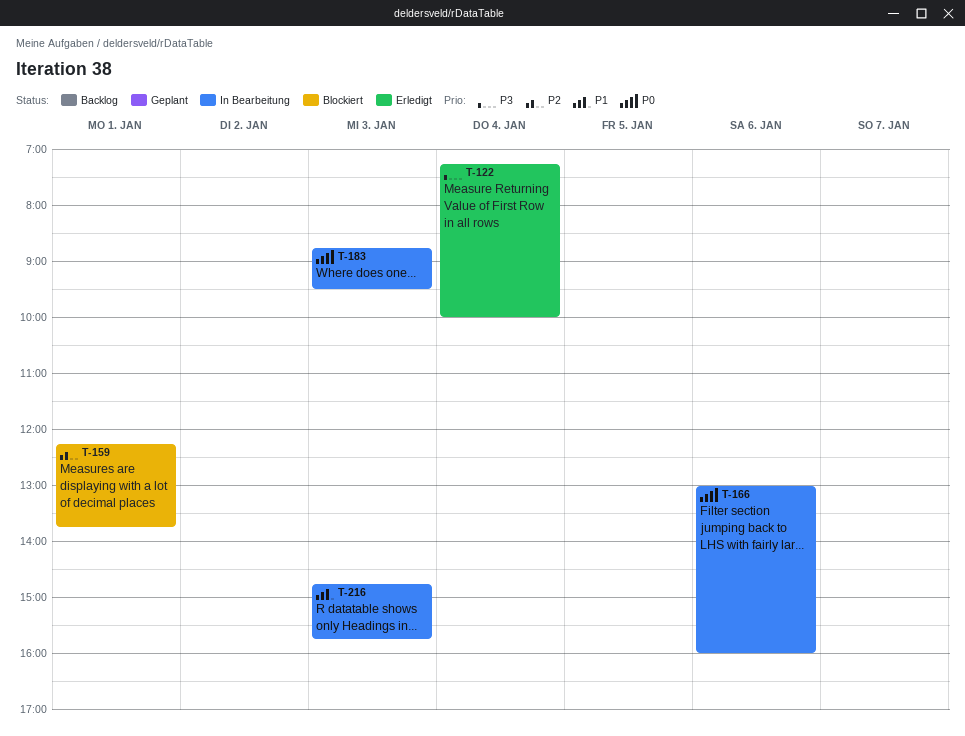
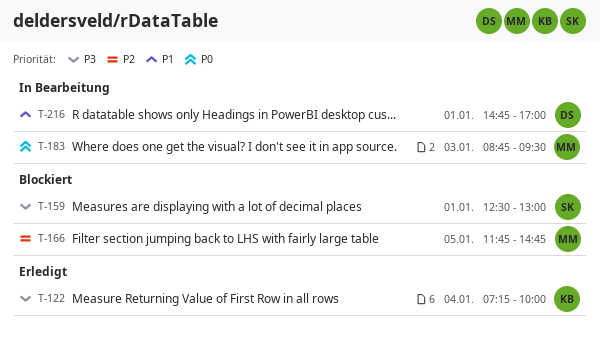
T-159, priority: P2 -> P3
T-159, begins: 12:15 -> 12:30
T-159, ends: 13:45 -> 13:00
T-166, status: In Bearbeitung -> Blockiert
T-166, priority: P0 -> P2
T-166, day: Jan 6 -> Jan 5
T-166, begins: 13:00 -> 11:45
T-166, ends: 16:00 -> 14:45
T-216, day: Jan 3 -> Jan 1
T-216, ends: 15:45 -> 17:00

